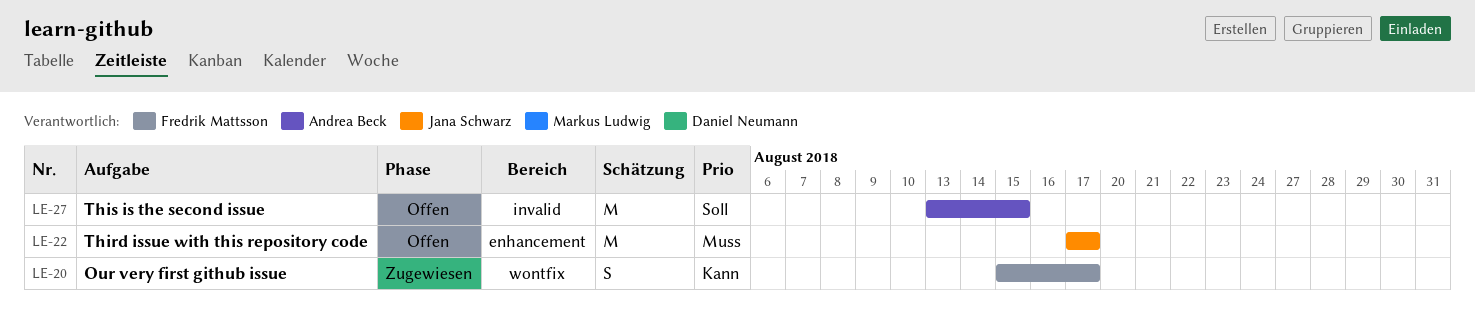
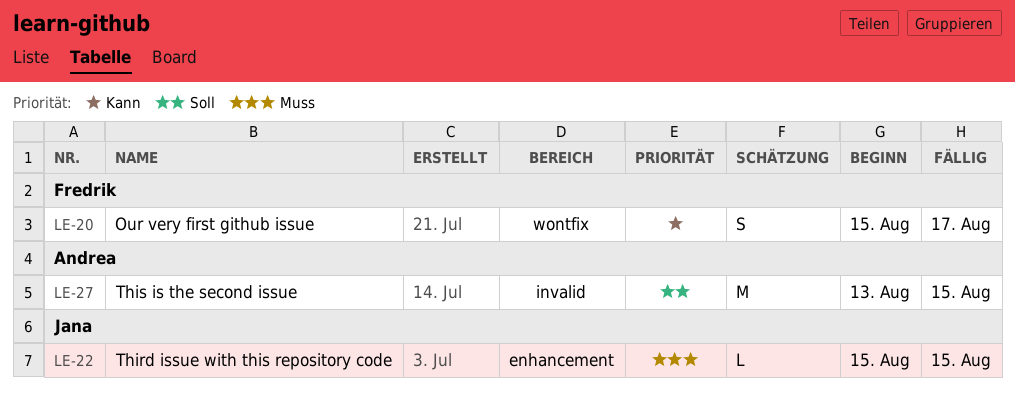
LE-22, estimate: M -> L
LE-22, start: Aug 17 -> Aug 15
LE-22, due: Aug 17 -> Aug 15

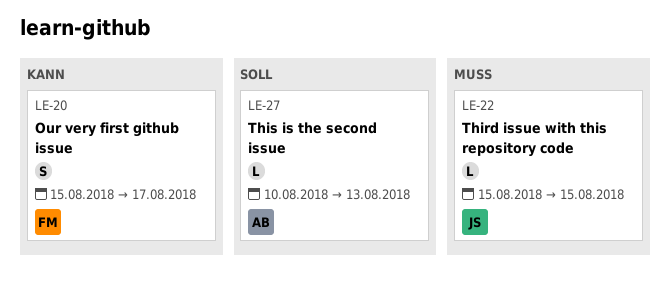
LE-27, estimate: M -> L
LE-27, start: Aug 13 -> Aug 10
LE-27, due: Aug 15 -> Aug 13

